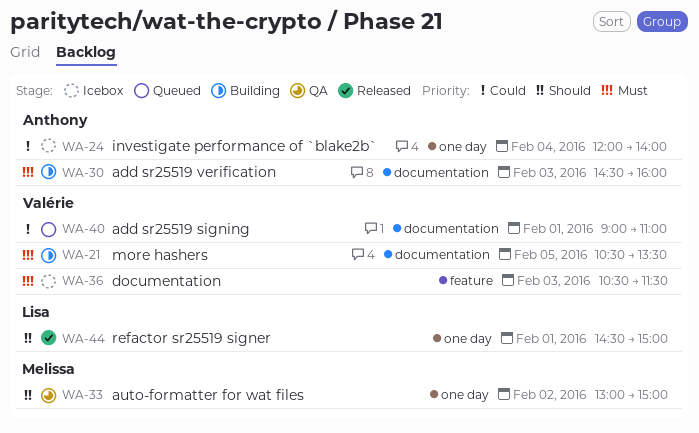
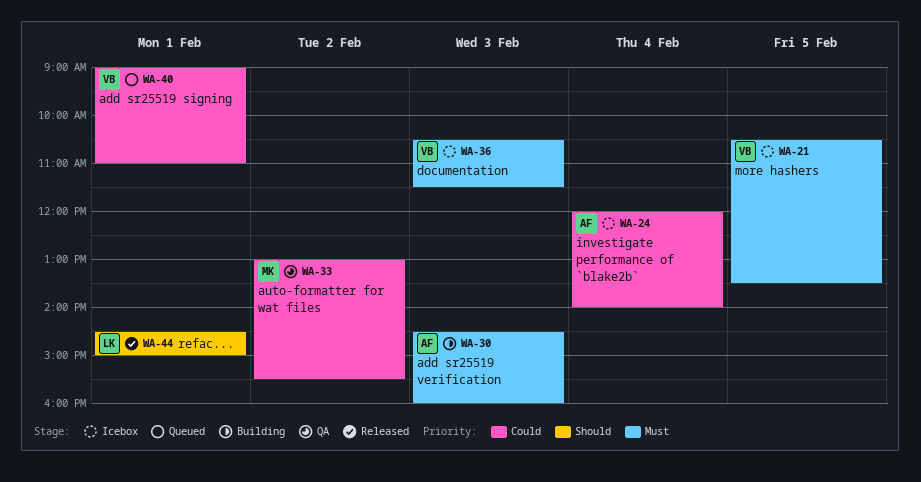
WA-21, status: Building -> Icebox
WA-33, priority: Should -> Could
WA-33, ends: 15:00 -> 15:30

